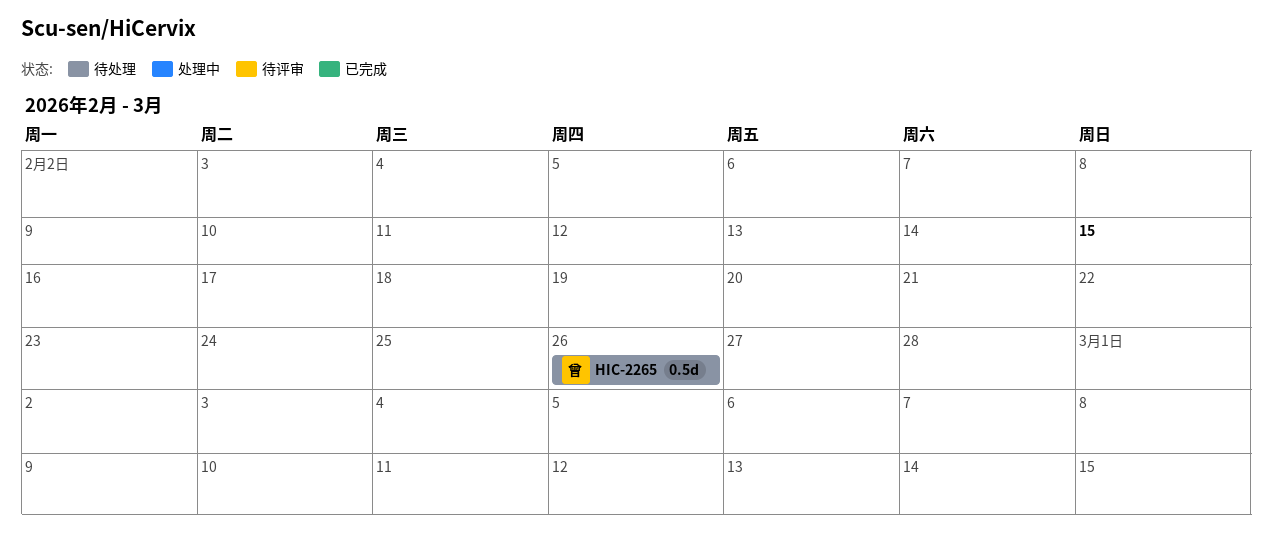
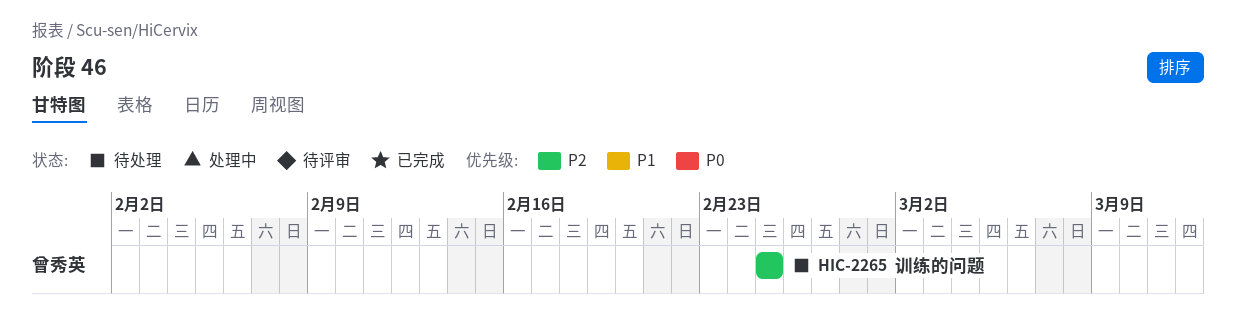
HIC-2265, start: Feb 26 -> Feb 25
HIC-2265, due: Feb 26 -> Feb 25

